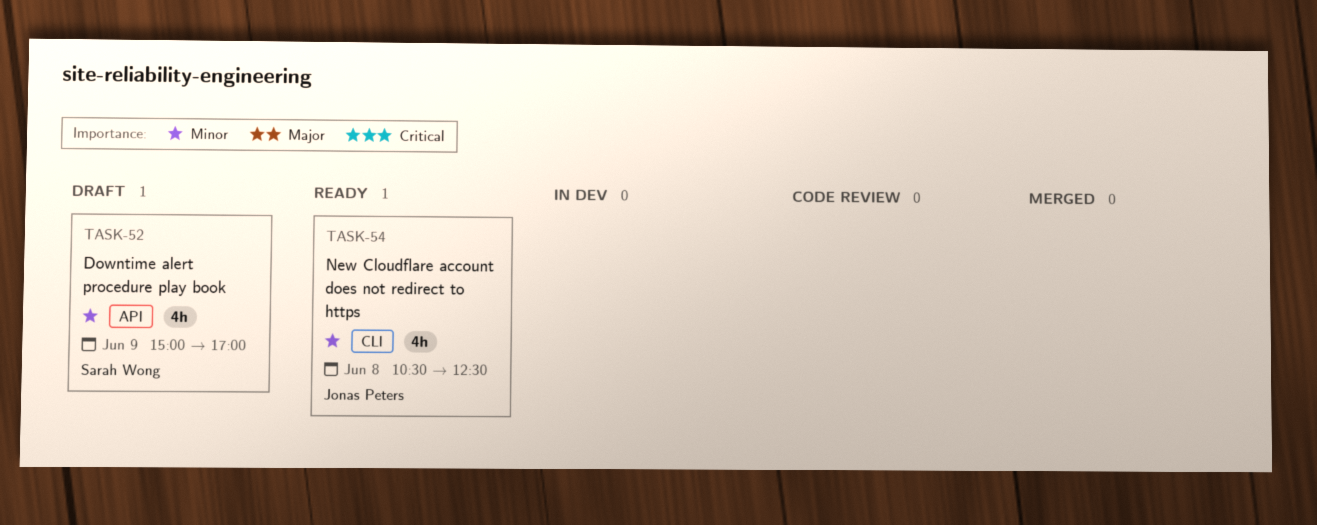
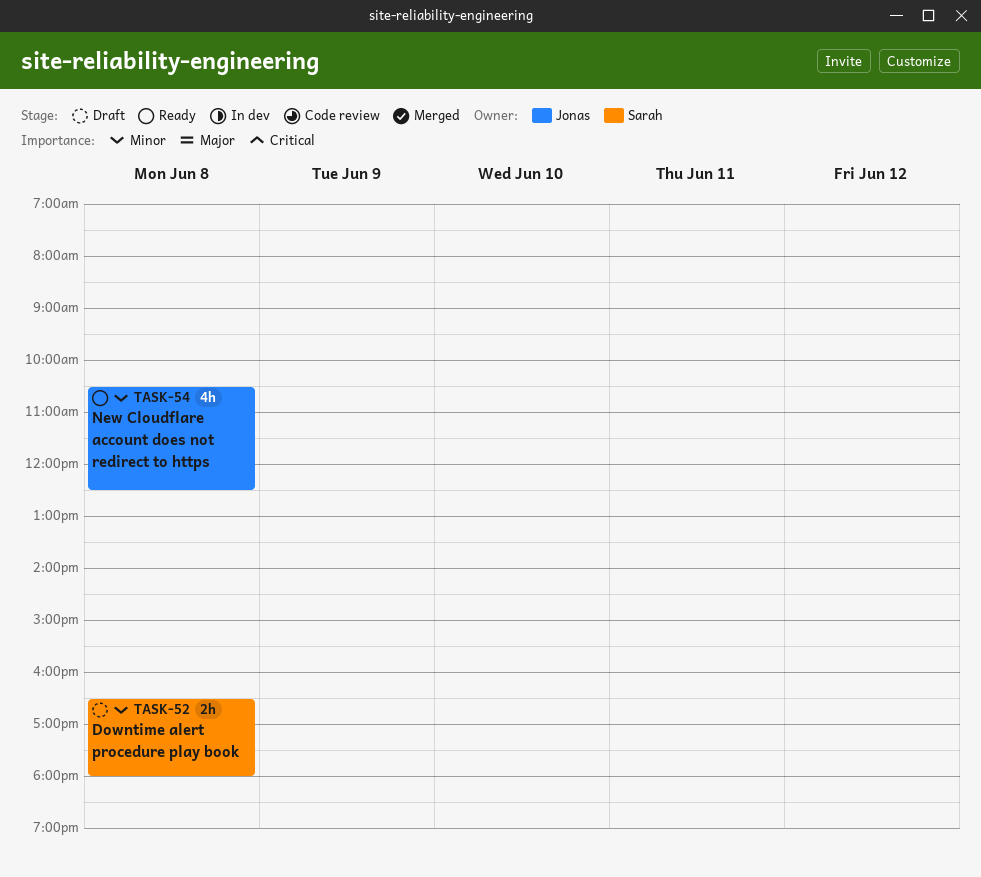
TASK-52, estimate: 4h -> 2h
TASK-52, day: Jun 9 -> Jun 8
TASK-52, begins: 15:00 -> 16:30
TASK-52, ends: 17:00 -> 18:00

